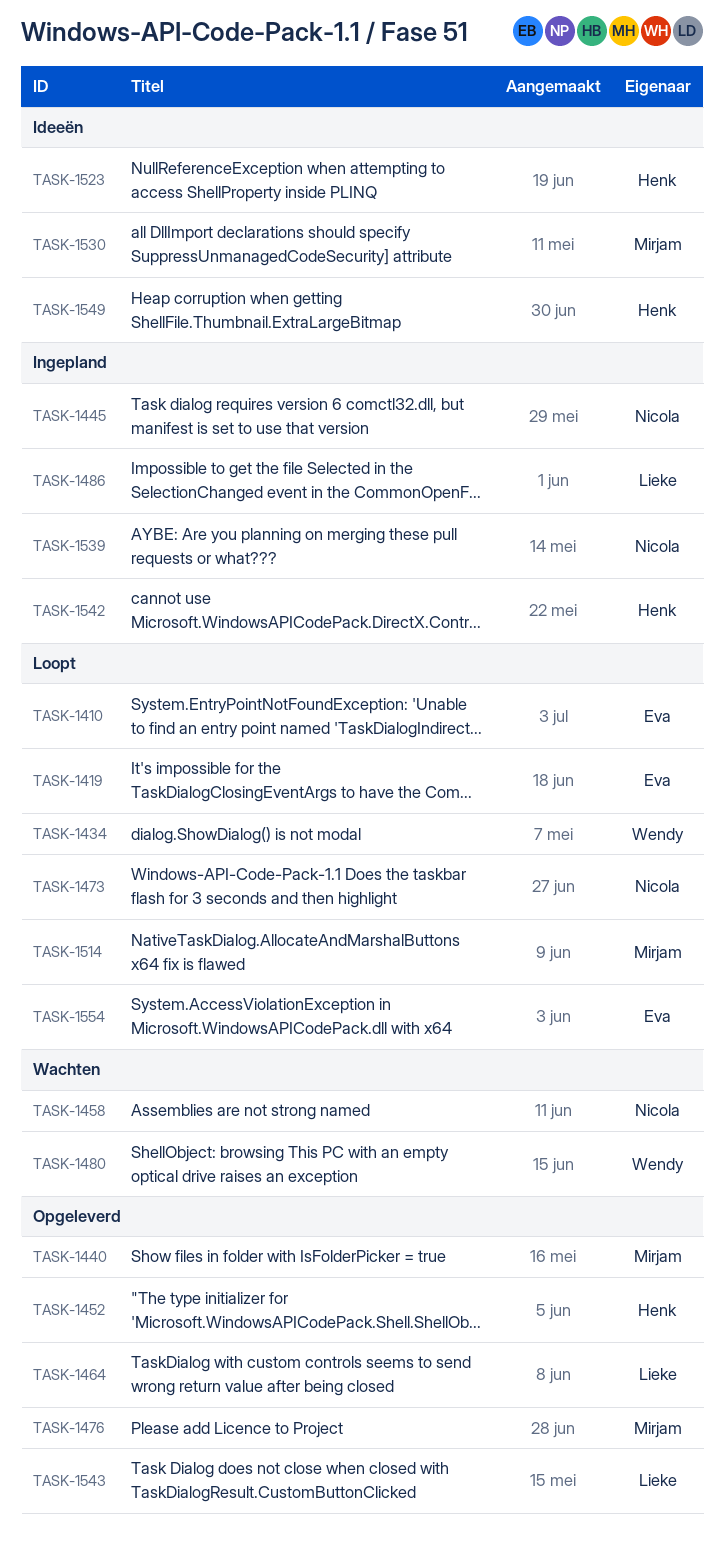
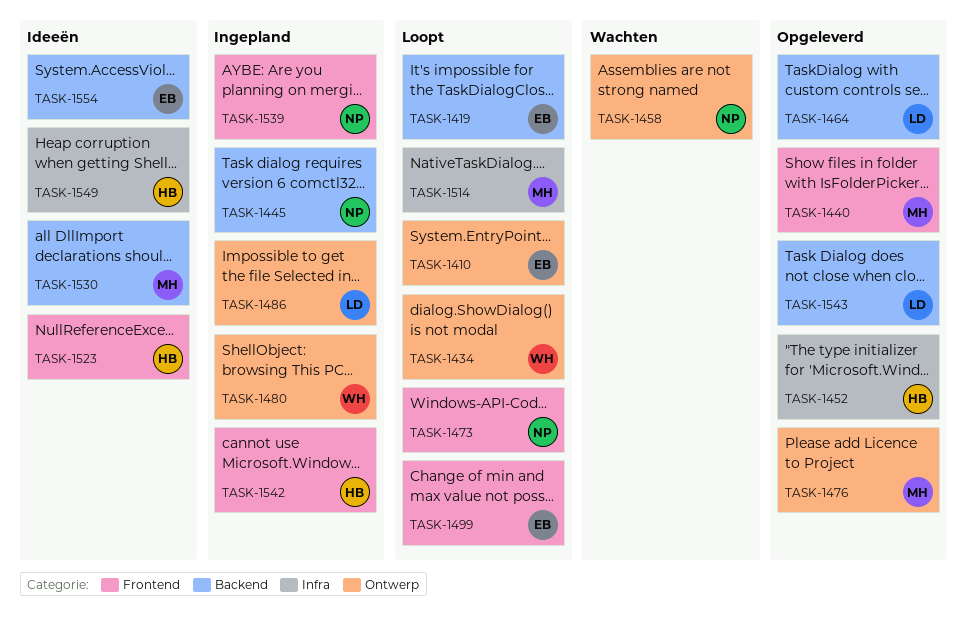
TASK-1480, status: Wachten -> Ingepland
TASK-1499: none -> present
TASK-1554, status: Loopt -> Ideeën

